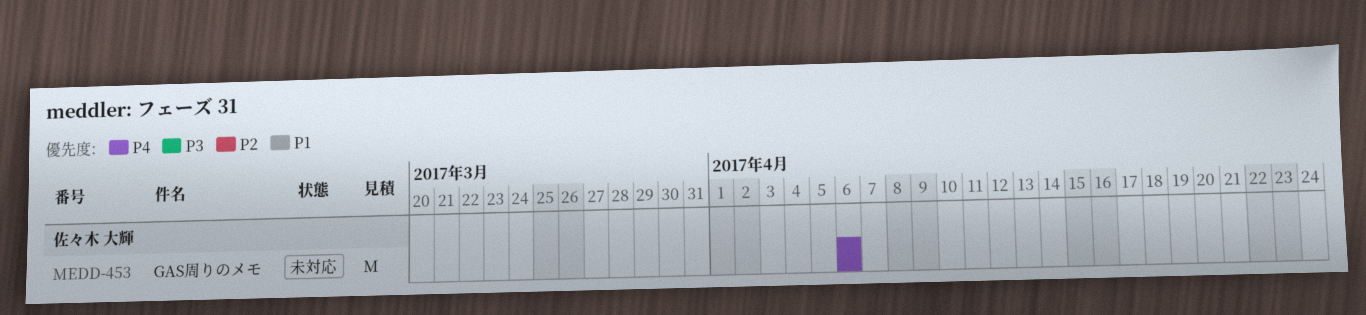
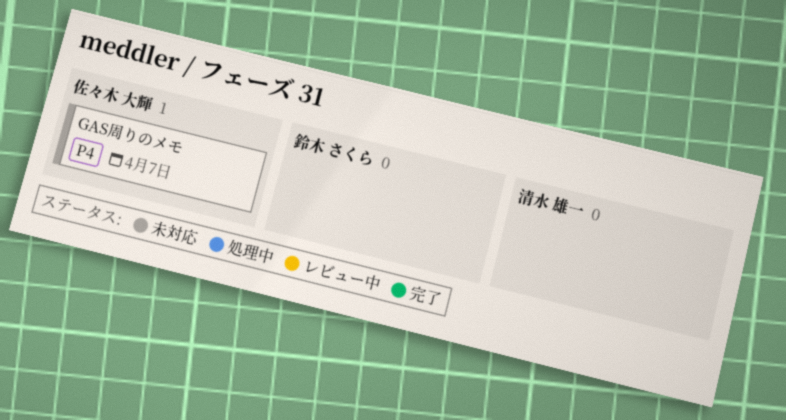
GAS周りのメモ, due: Apr 6 -> Apr 7

